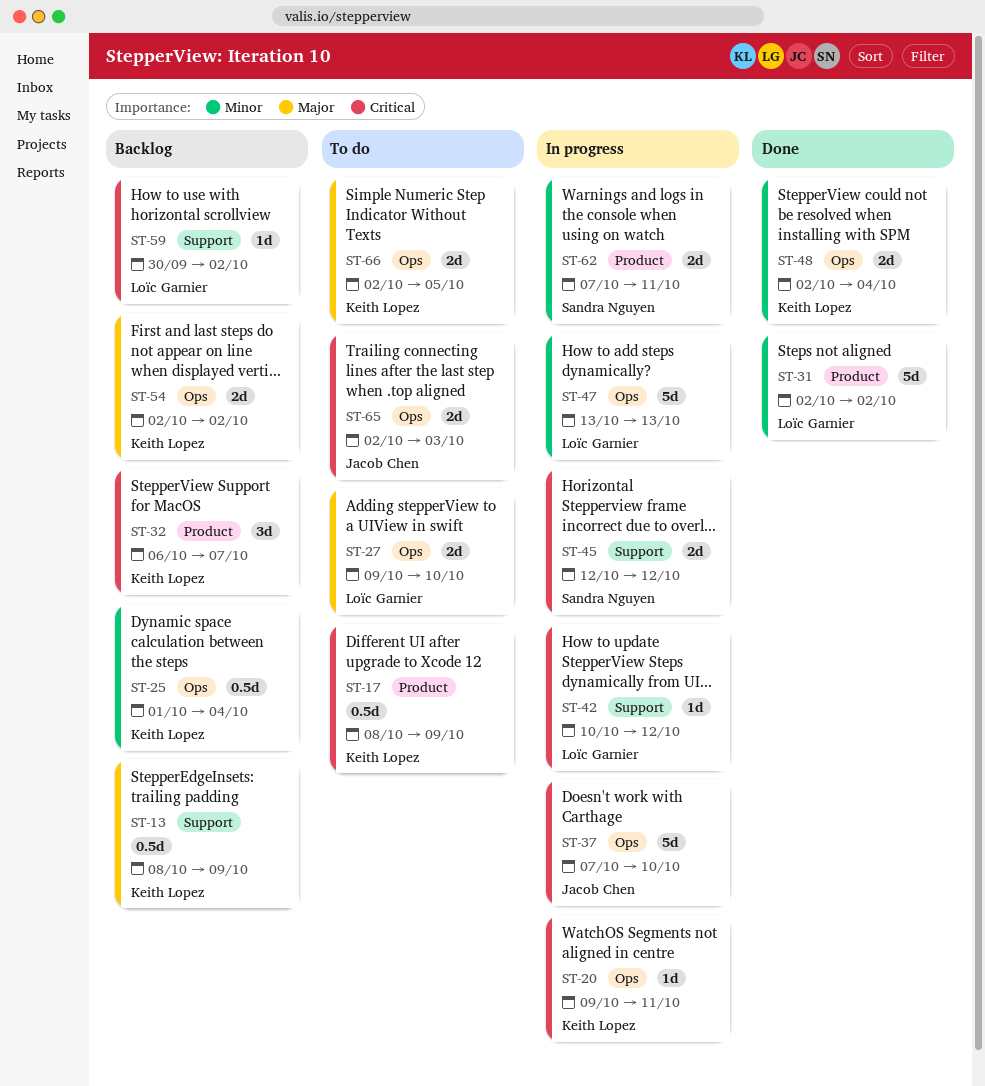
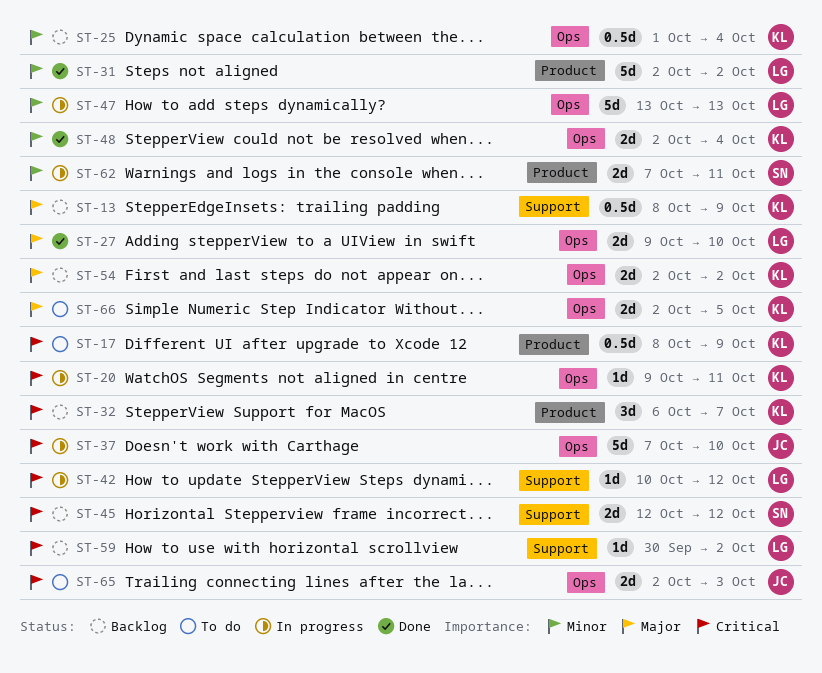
ST-27, status: To do -> Done
ST-45, status: In progress -> Backlog

